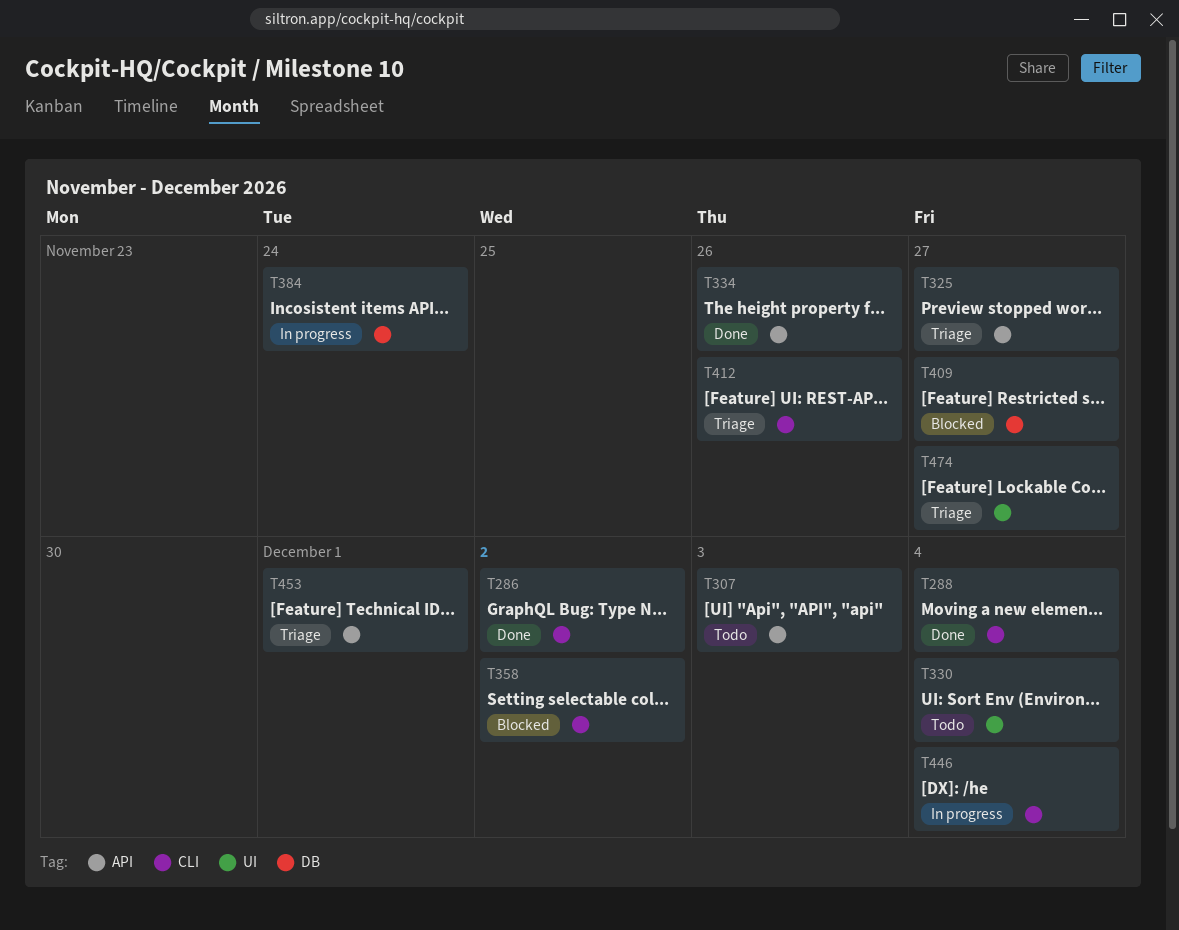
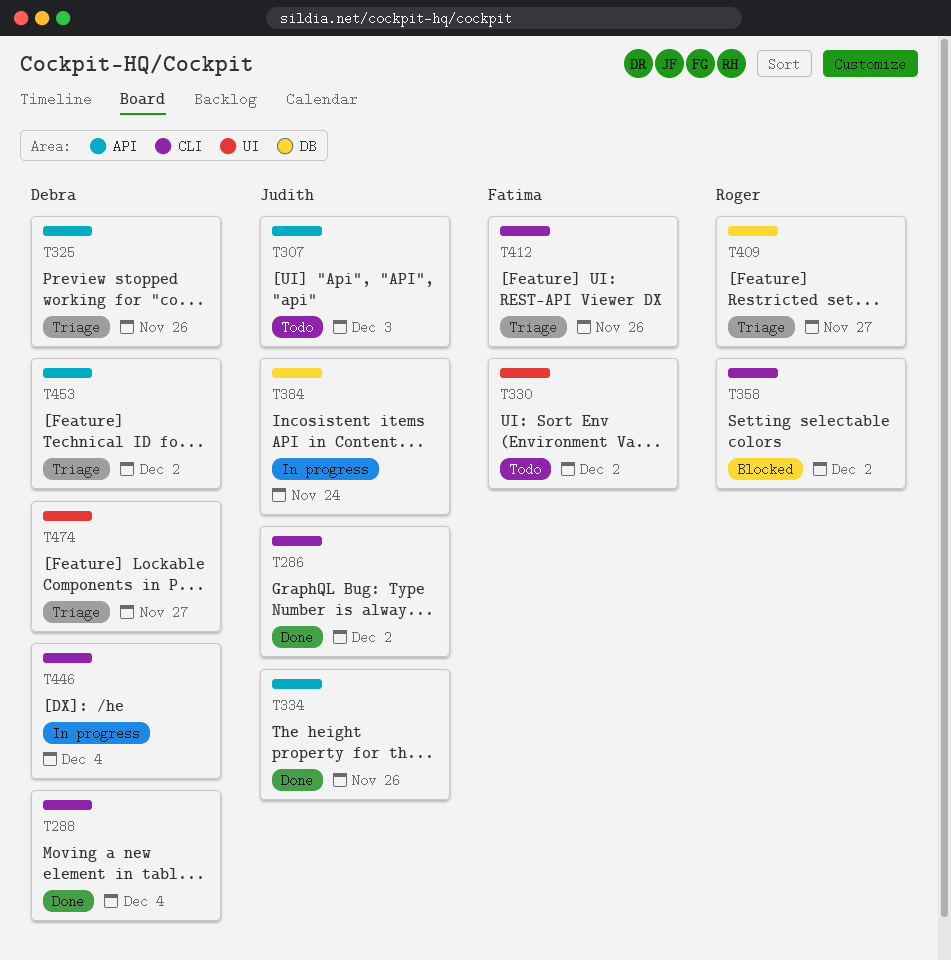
T325, due: Nov 27 -> Nov 26
T330, due: Dec 4 -> Dec 2
T409, status: Blocked -> Triage
T453, due: Dec 1 -> Dec 2

